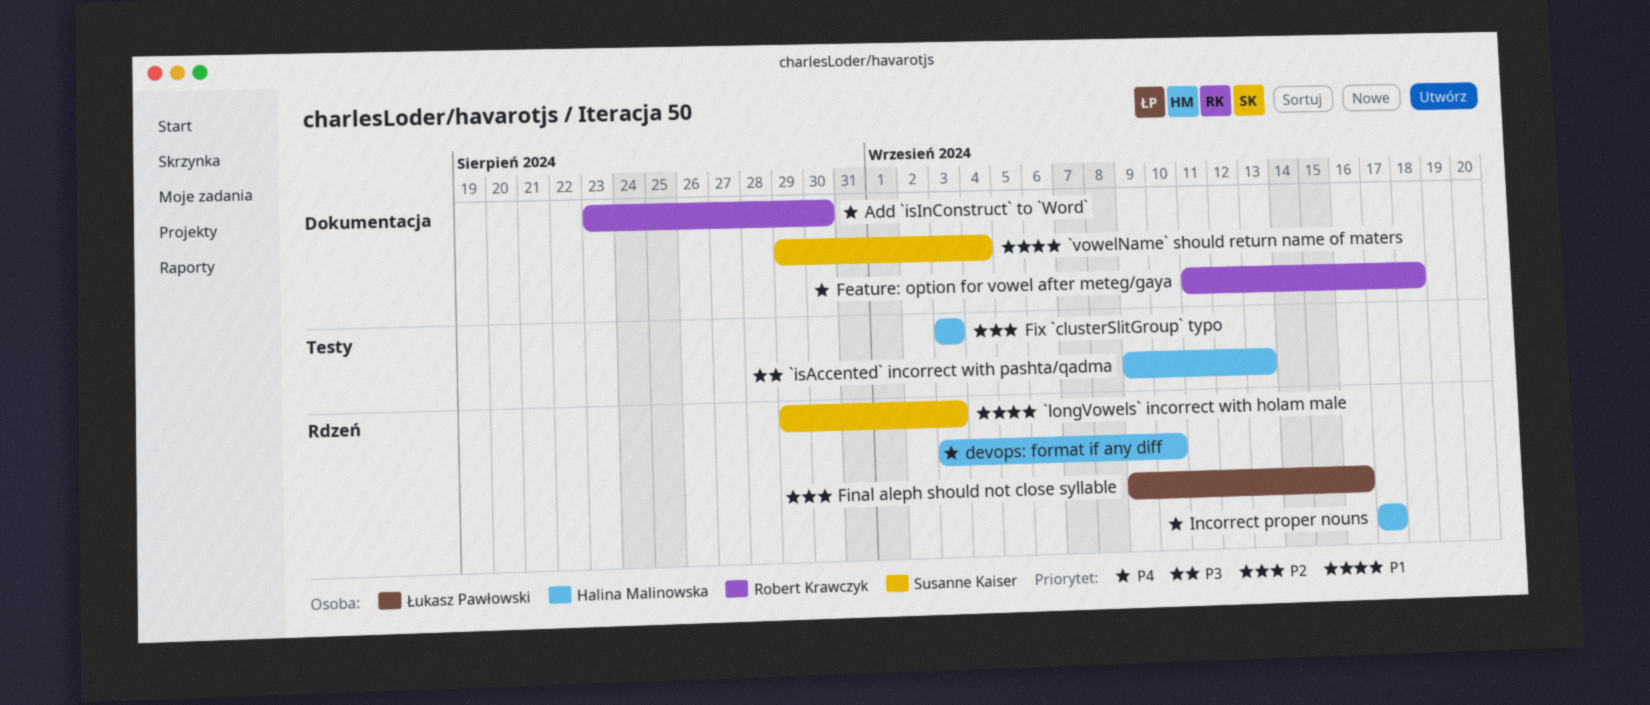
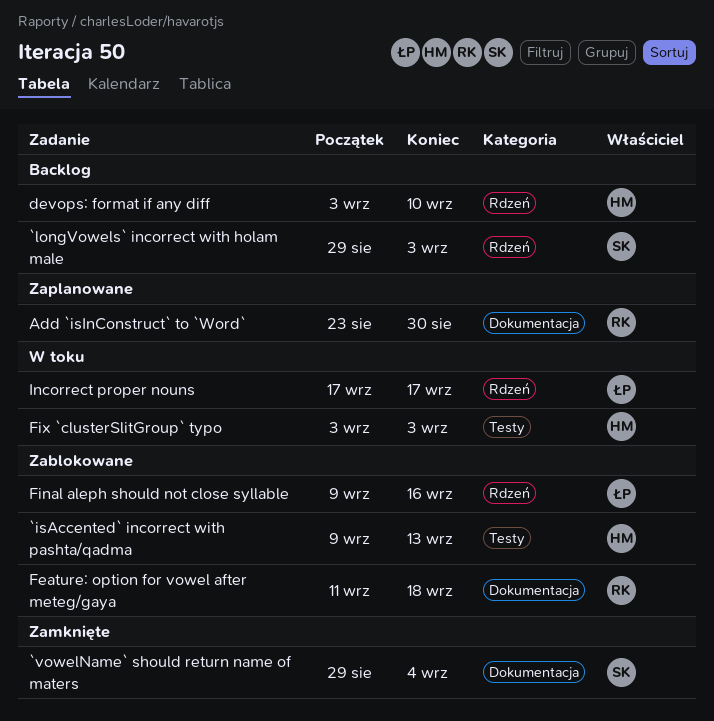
Incorrect proper nouns, owner: Halina Malinowska -> Łukasz Pawłowski

